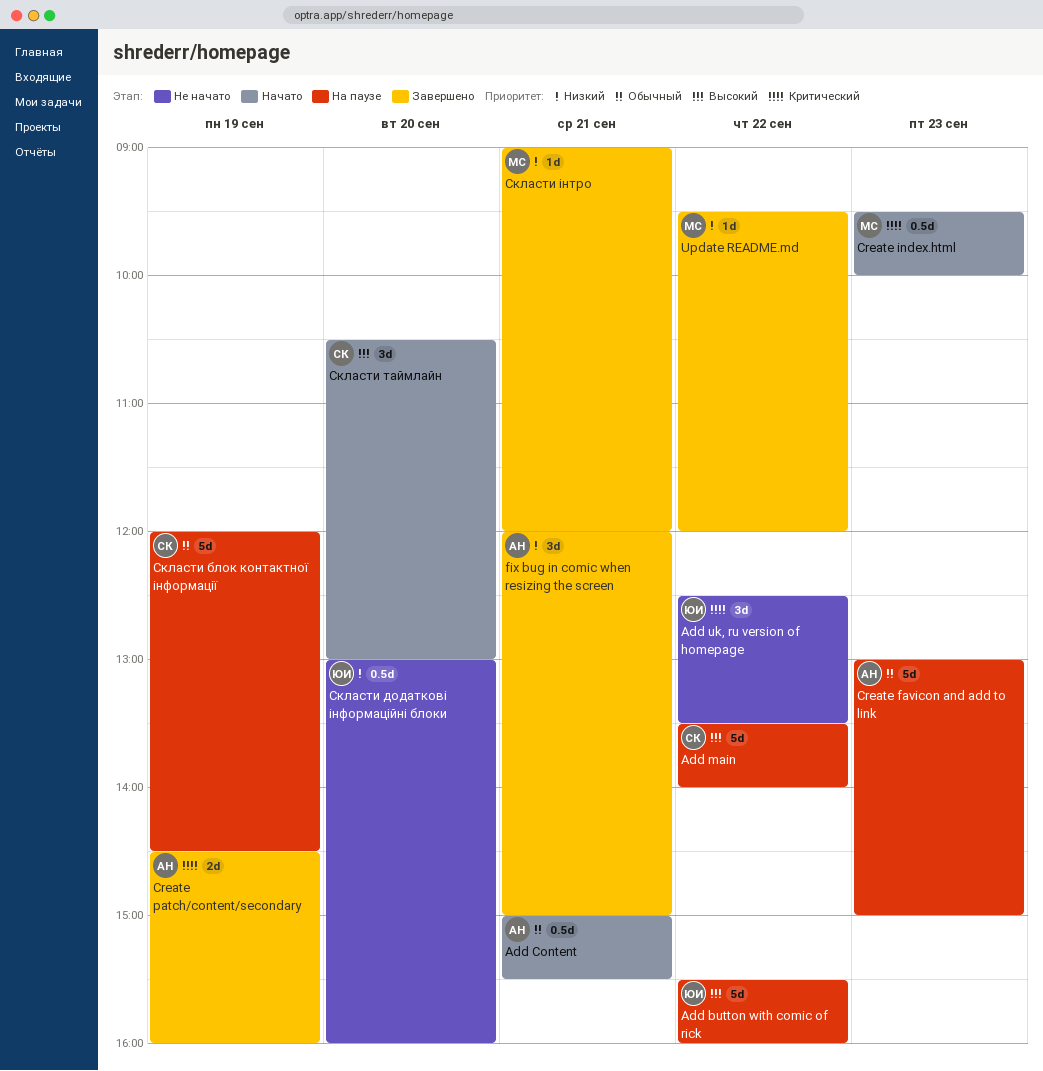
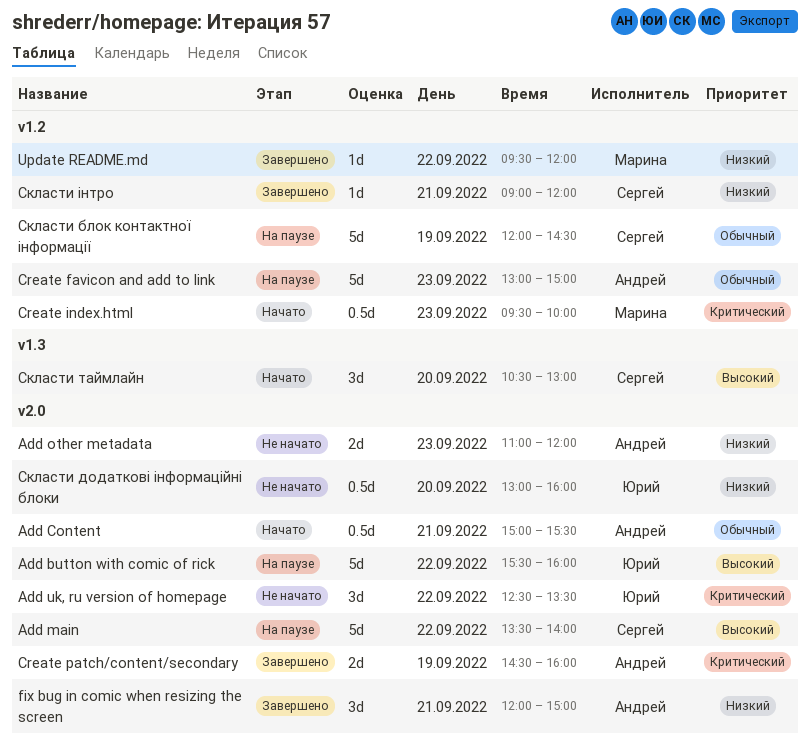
Add other metadata: none -> present
Скласти інтро, owner: Марина -> Сергей

